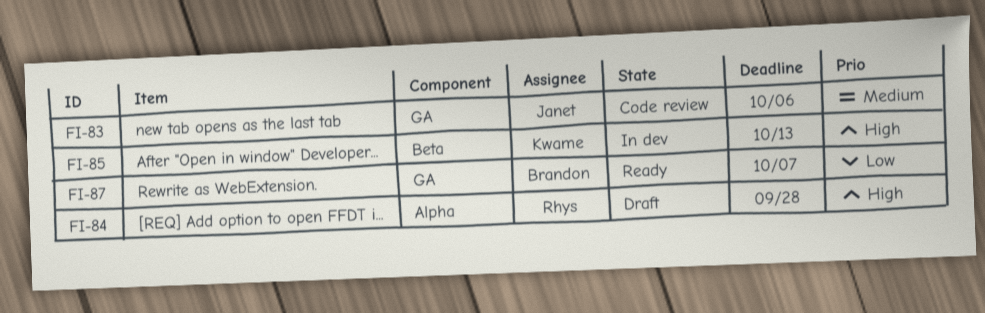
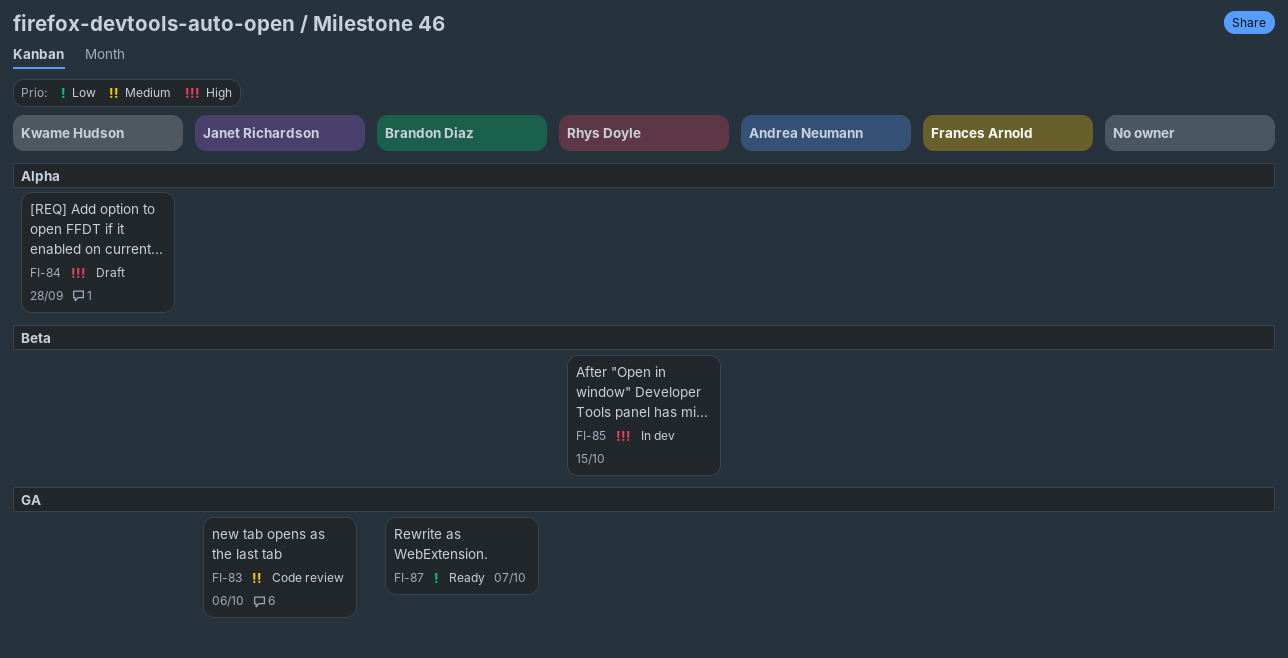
FI-84, owner: Rhys Doyle -> Kwame Hudson
FI-85, owner: Kwame Hudson -> Rhys Doyle
FI-85, due: Oct 13 -> Oct 15

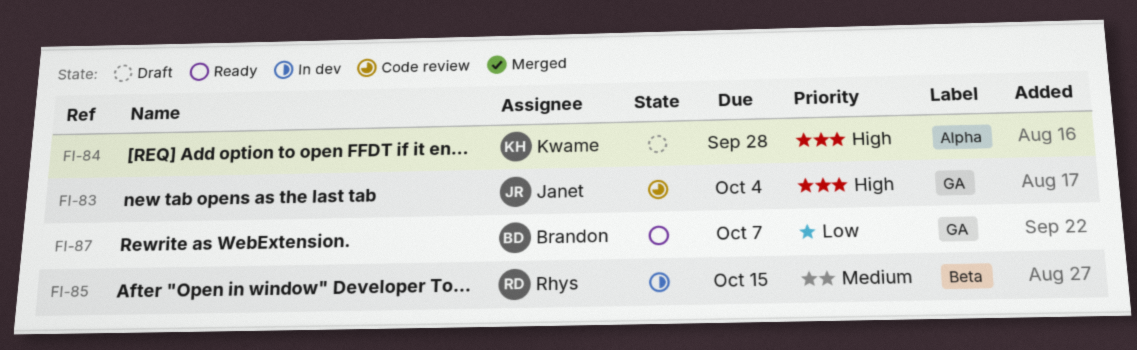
FI-83, priority: Medium -> High
FI-83, due: Oct 6 -> Oct 4
FI-85, priority: High -> Medium

